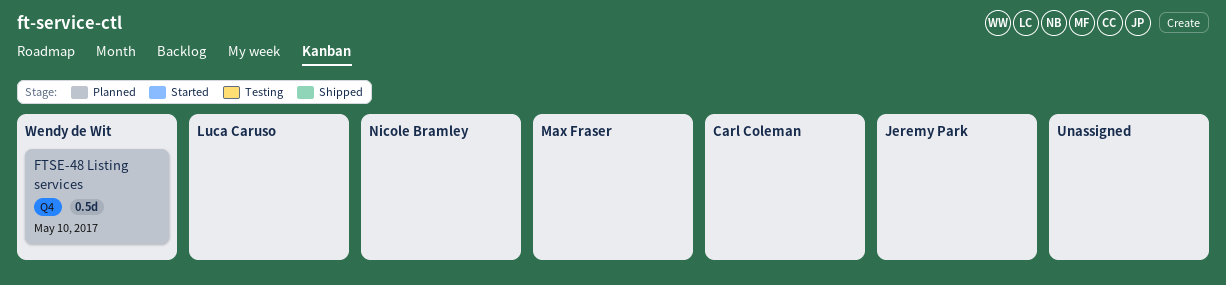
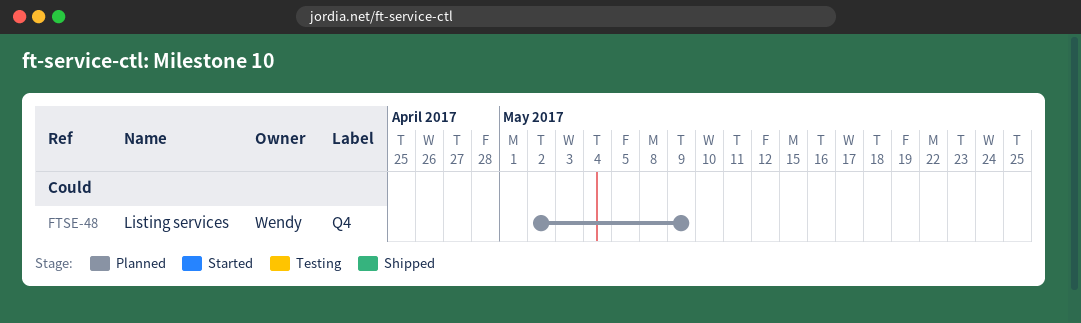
FTSE-48, due: May 10 -> May 9

